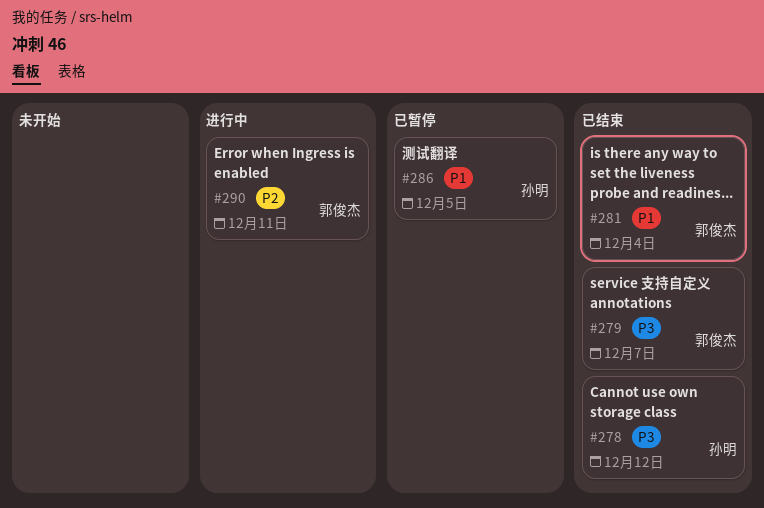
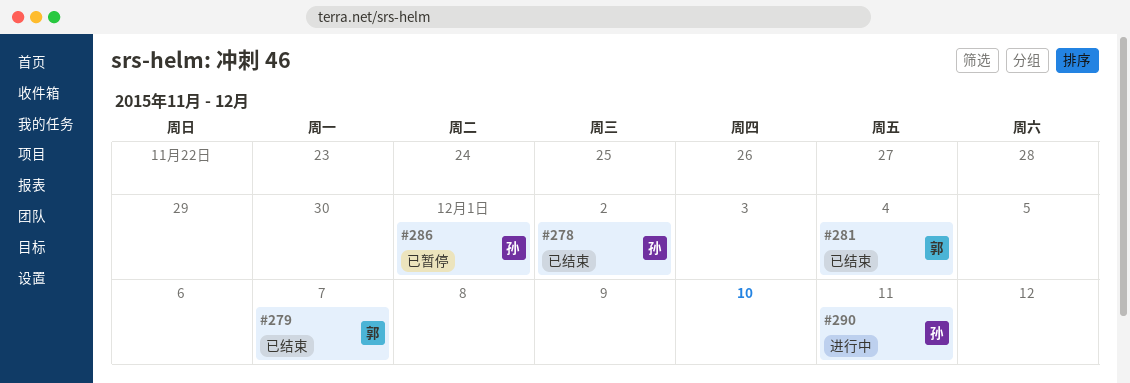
#278, due: Dec 12 -> Dec 2
#286, due: Dec 5 -> Dec 1
#290, owner: 郭俊杰 -> 孙明

